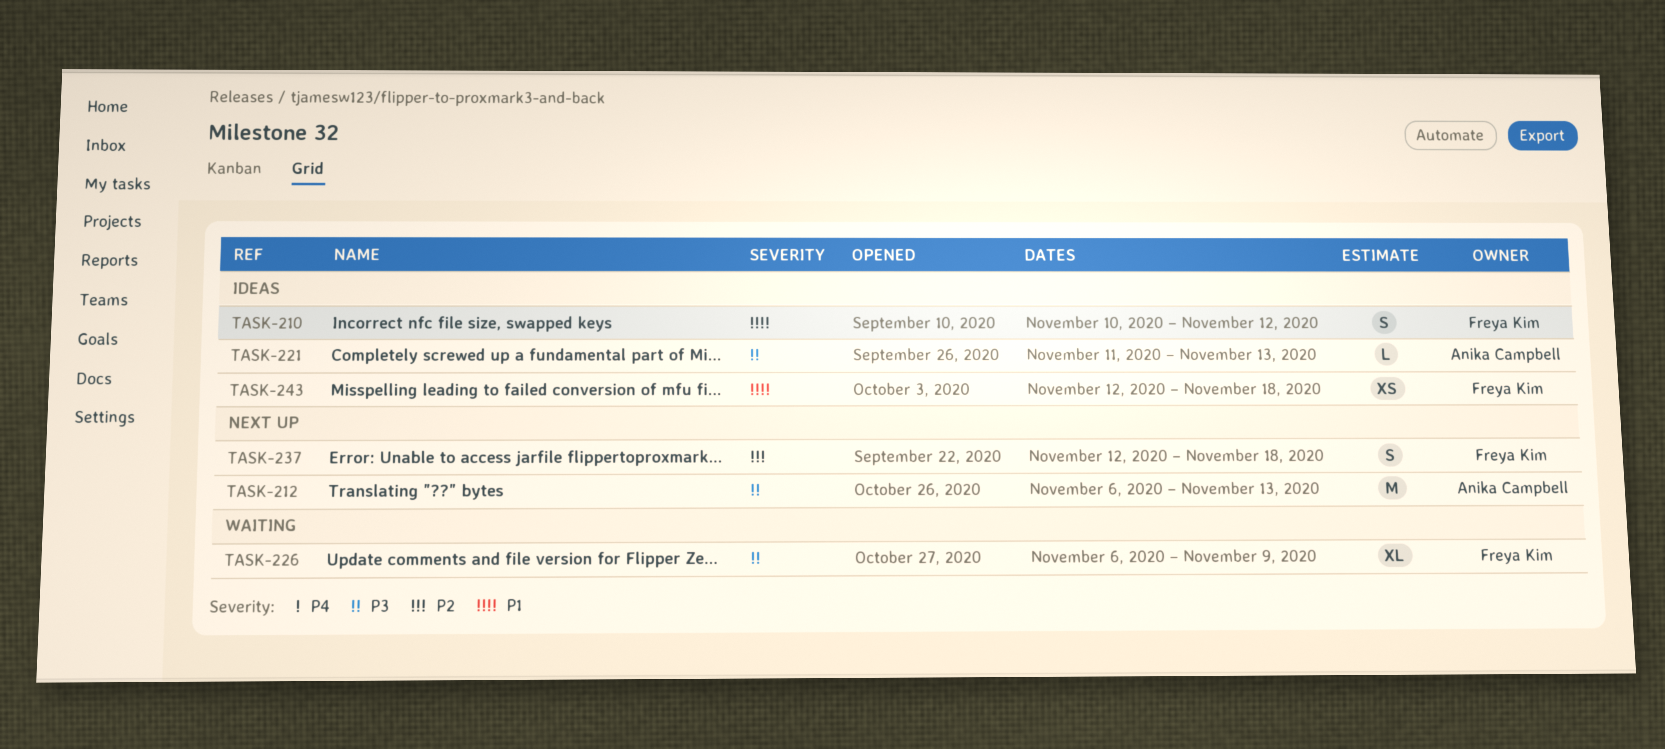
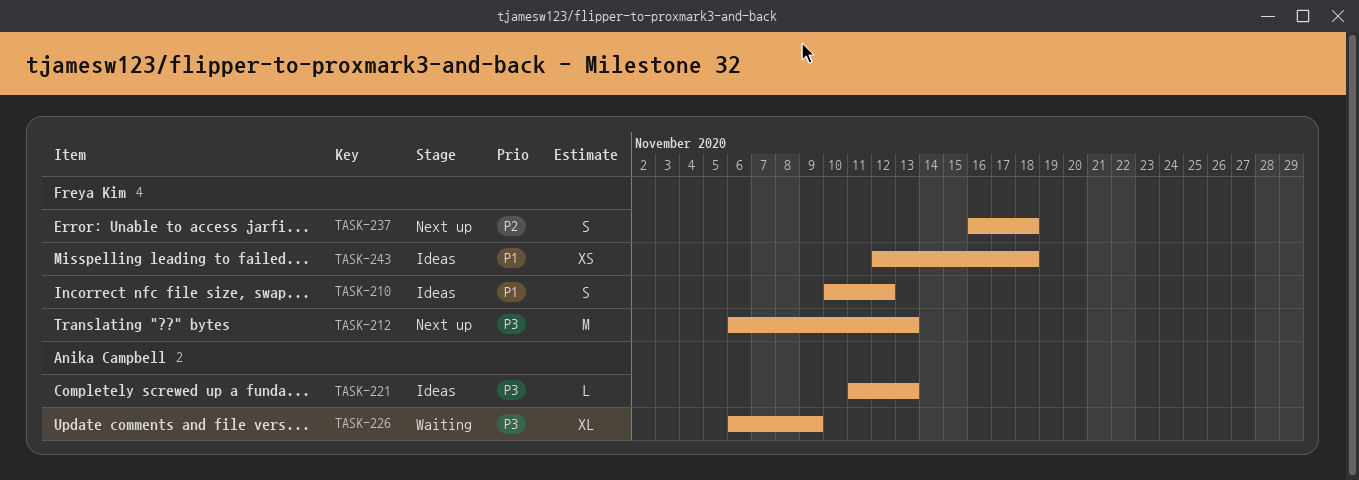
TASK-212, owner: Anika Campbell -> Freya Kim
TASK-226, owner: Freya Kim -> Anika Campbell
TASK-237, start: Nov 12 -> Nov 16

